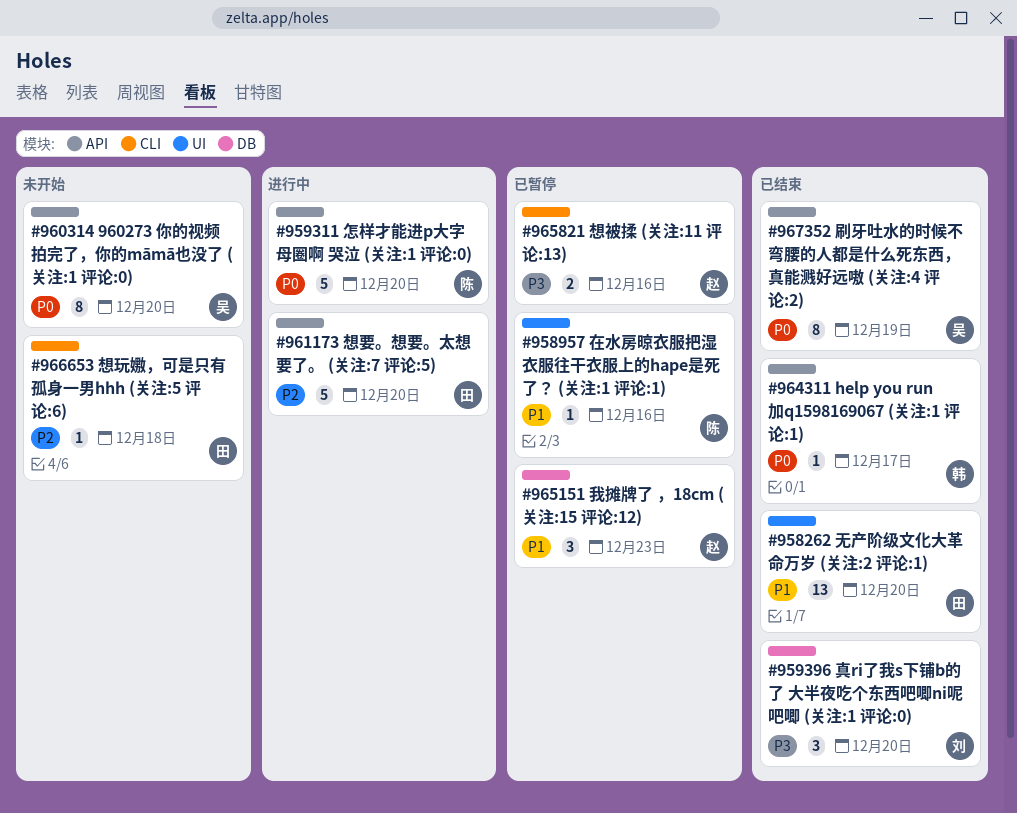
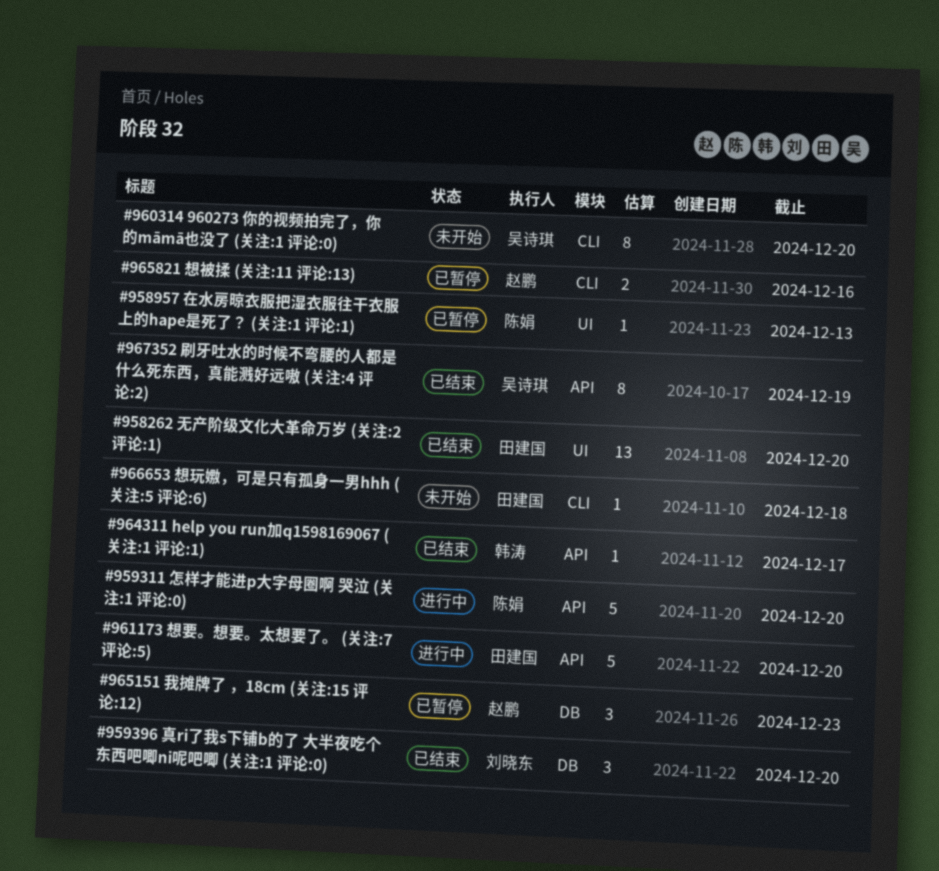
#958957 在水房晾衣服把湿衣服往干衣服上的hape是死了？ (关注:1 评论:1), due: Dec 16 -> Dec 13
#960314 960273 你的视频拍完了，你的māmā也没了 (关注:1 评论:0), label: API -> CLI

